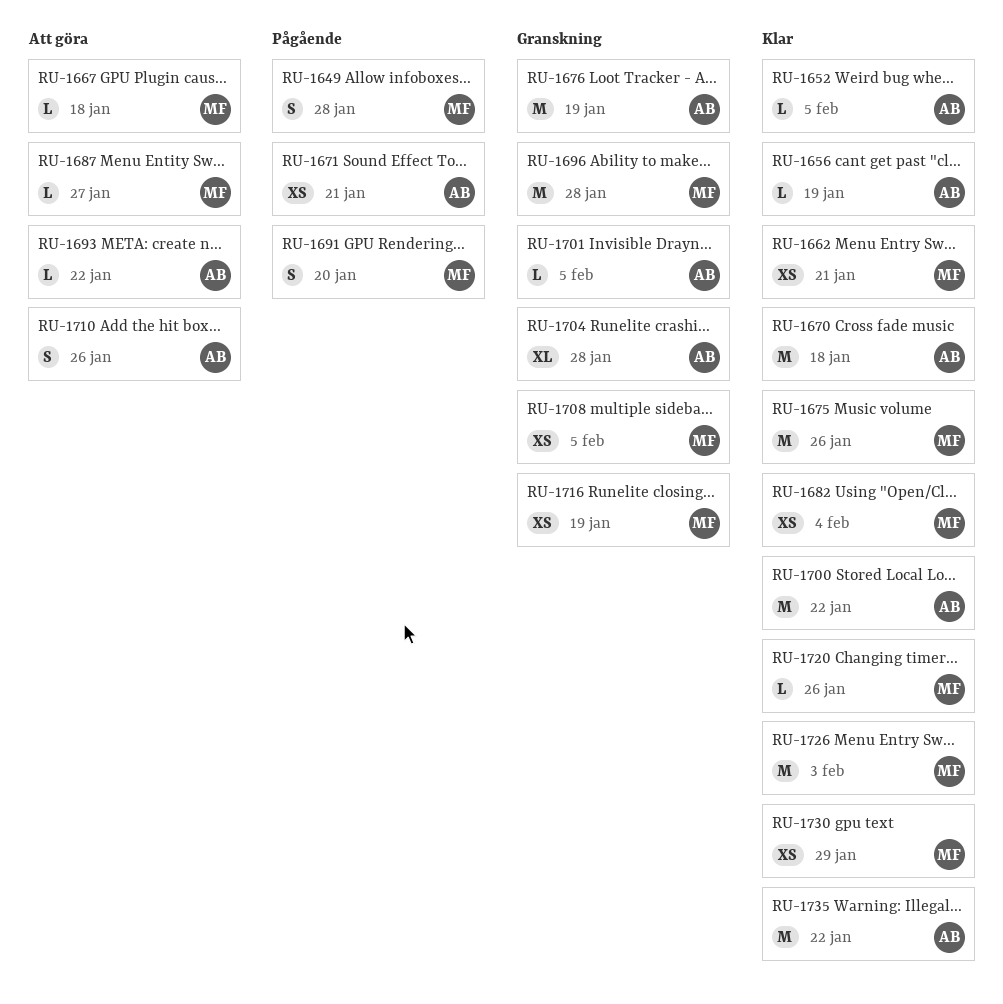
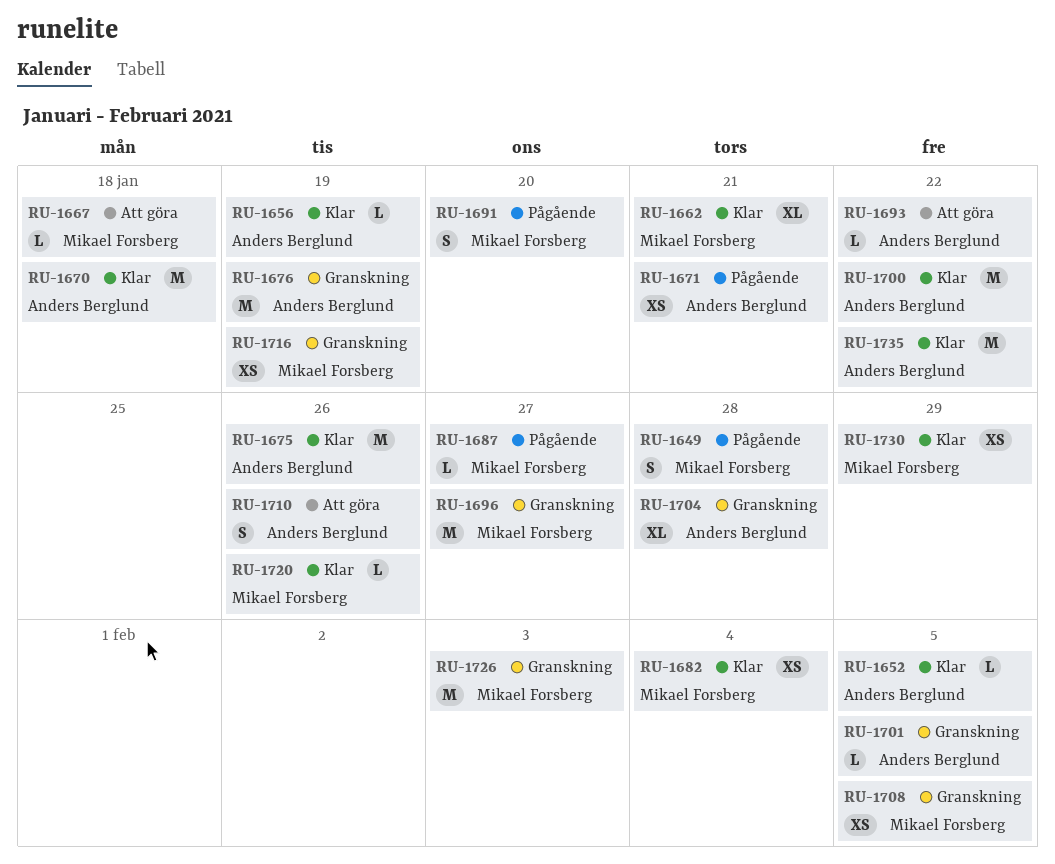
RU-1662, estimate: XS -> XL
RU-1675, owner: Mikael Forsberg -> Anders Berglund
RU-1687, status: Att göra -> Pågående
RU-1696, due: Jan 28 -> Jan 27
RU-1726, status: Klar -> Granskning

